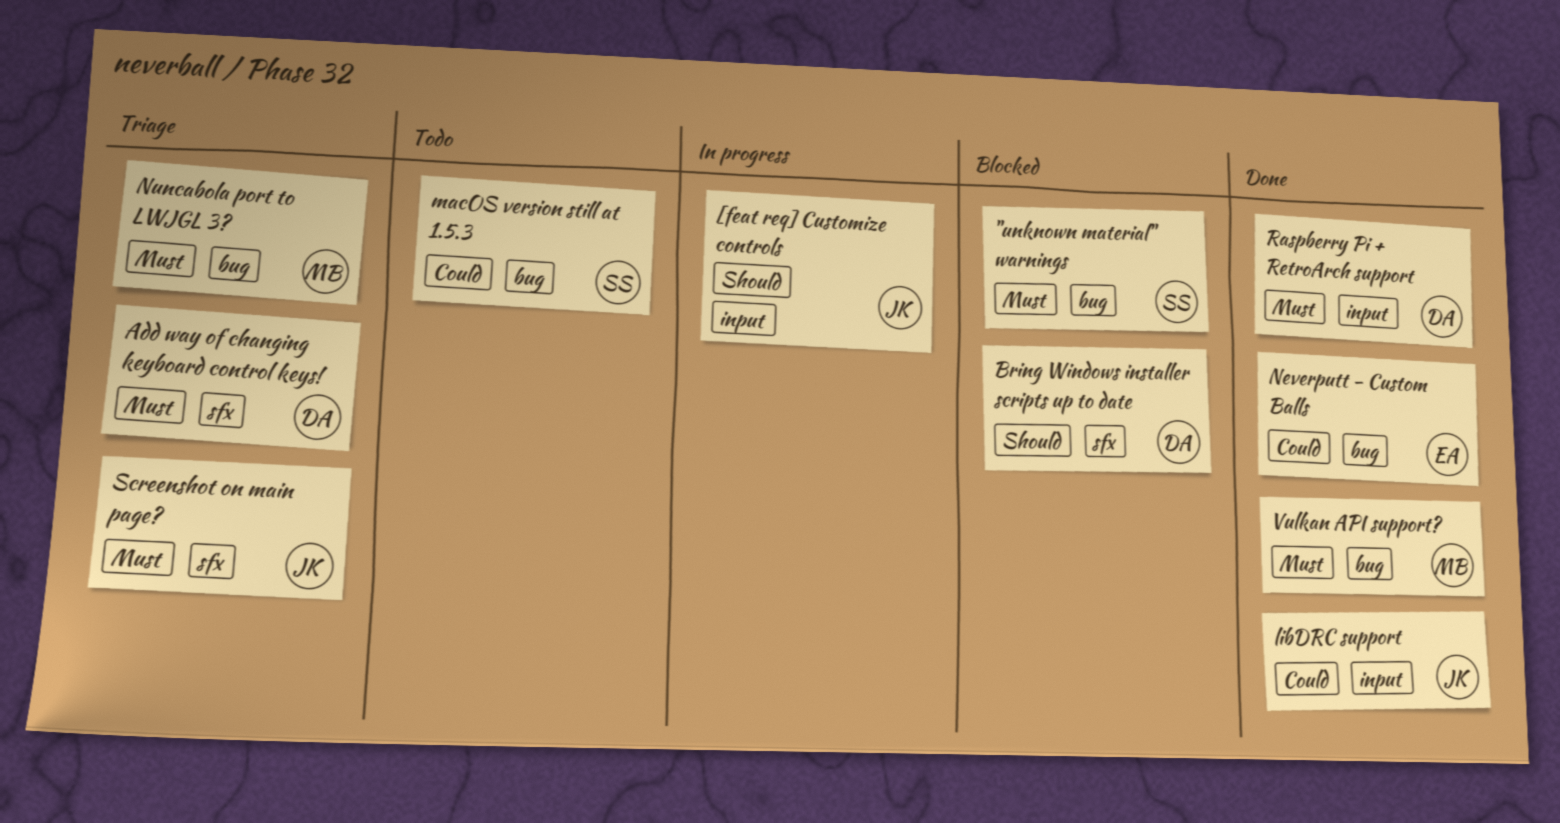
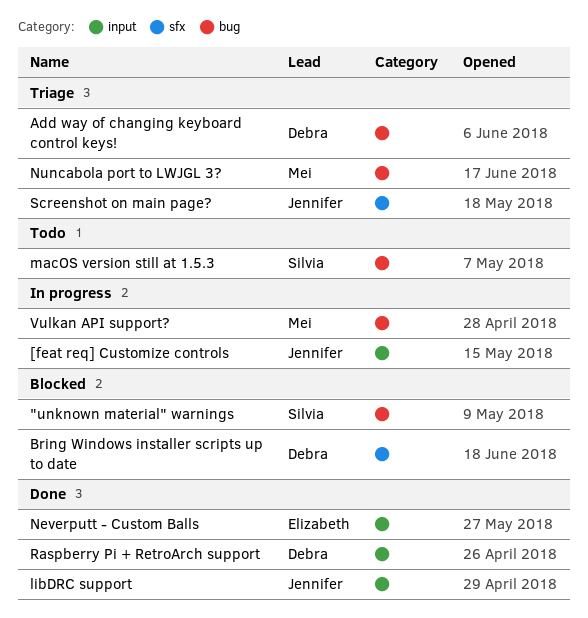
Add way of changing keyboard control keys!, label: sfx -> bug
Neverputt - Custom Balls, label: bug -> input
Vulkan API support?, status: Done -> In progress

